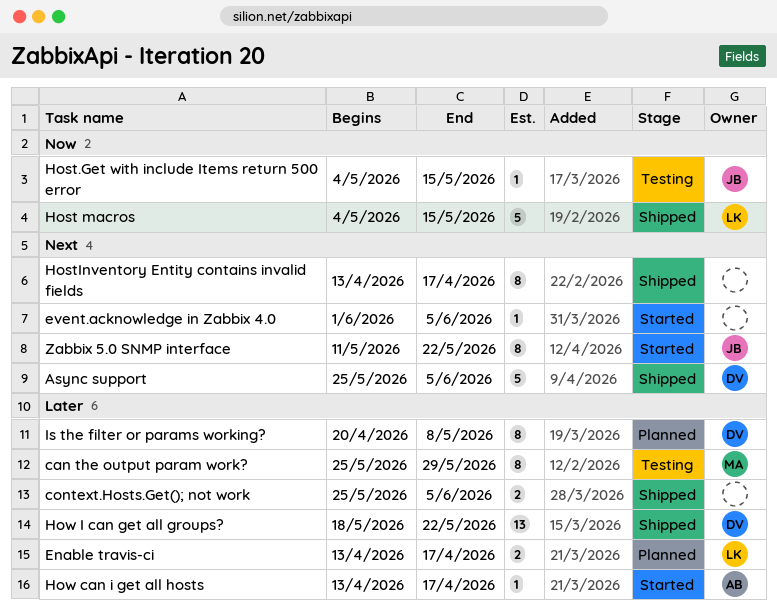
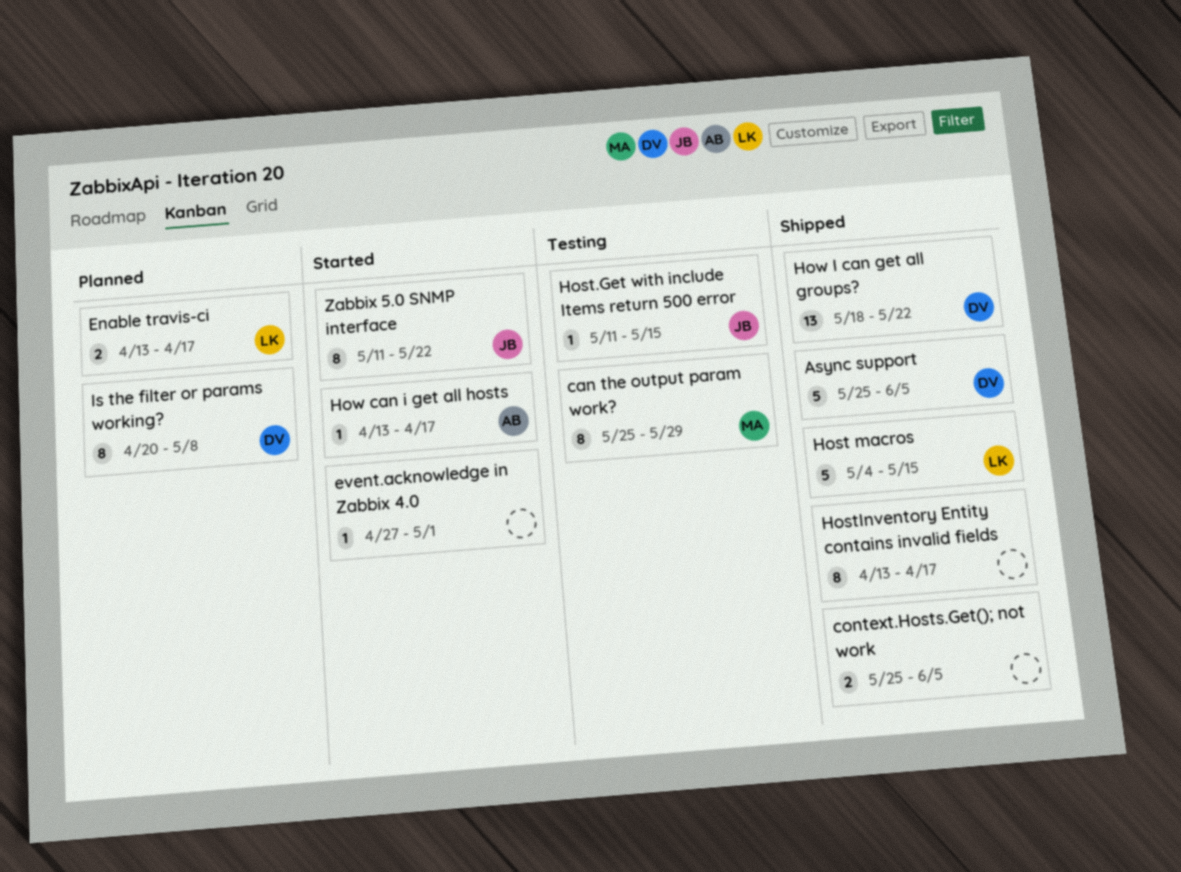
event.acknowledge in Zabbix 4.0, start: Jun 1 -> Apr 27
event.acknowledge in Zabbix 4.0, due: Jun 5 -> May 1
Host.Get with include Items return 500 error, start: May 4 -> May 11

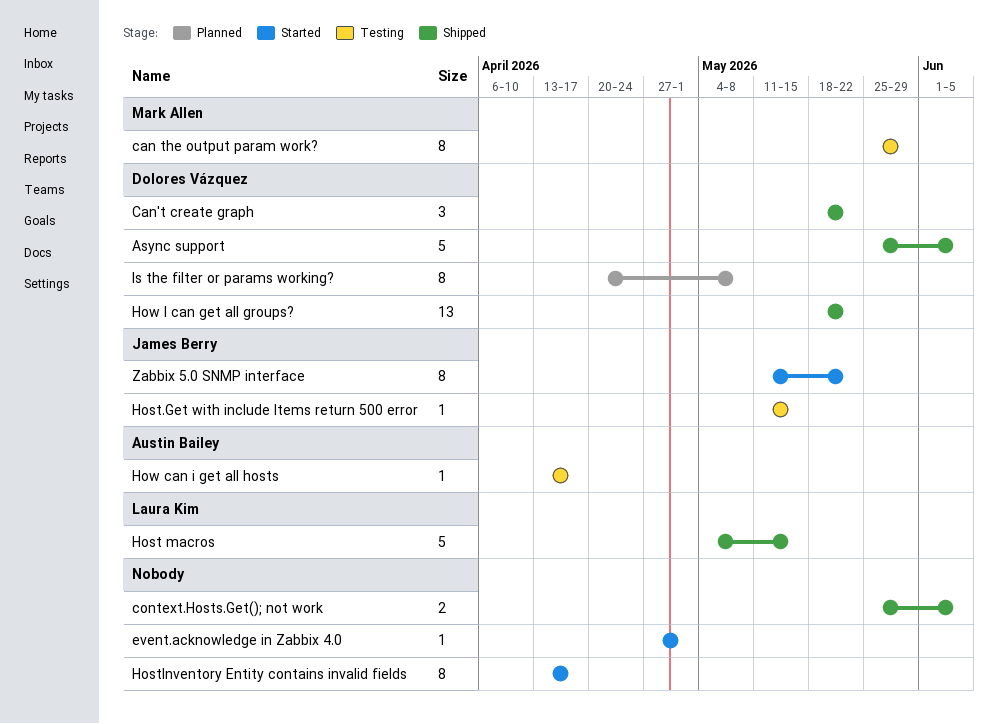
Can't create graph: none -> present
Enable travis-ci: present -> none
HostInventory Entity contains invalid fields, status: Shipped -> Started
How can i get all hosts, status: Started -> Testing

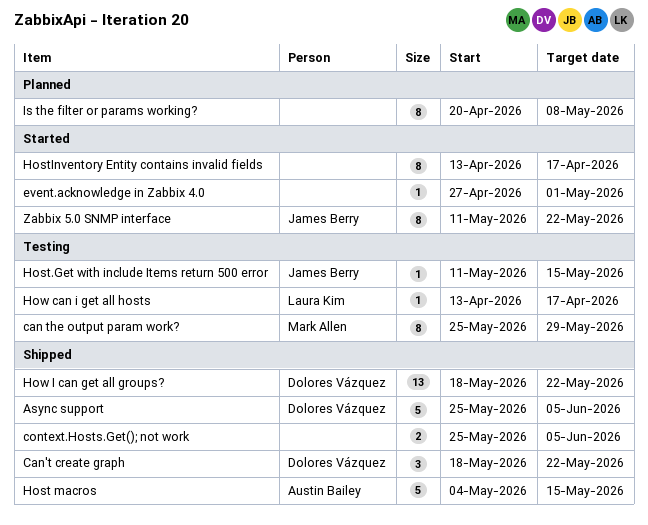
Host macros, owner: Laura Kim -> Austin Bailey
How can i get all hosts, owner: Austin Bailey -> Laura Kim
Is the filter or params working?, owner: Dolores Vázquez -> none

